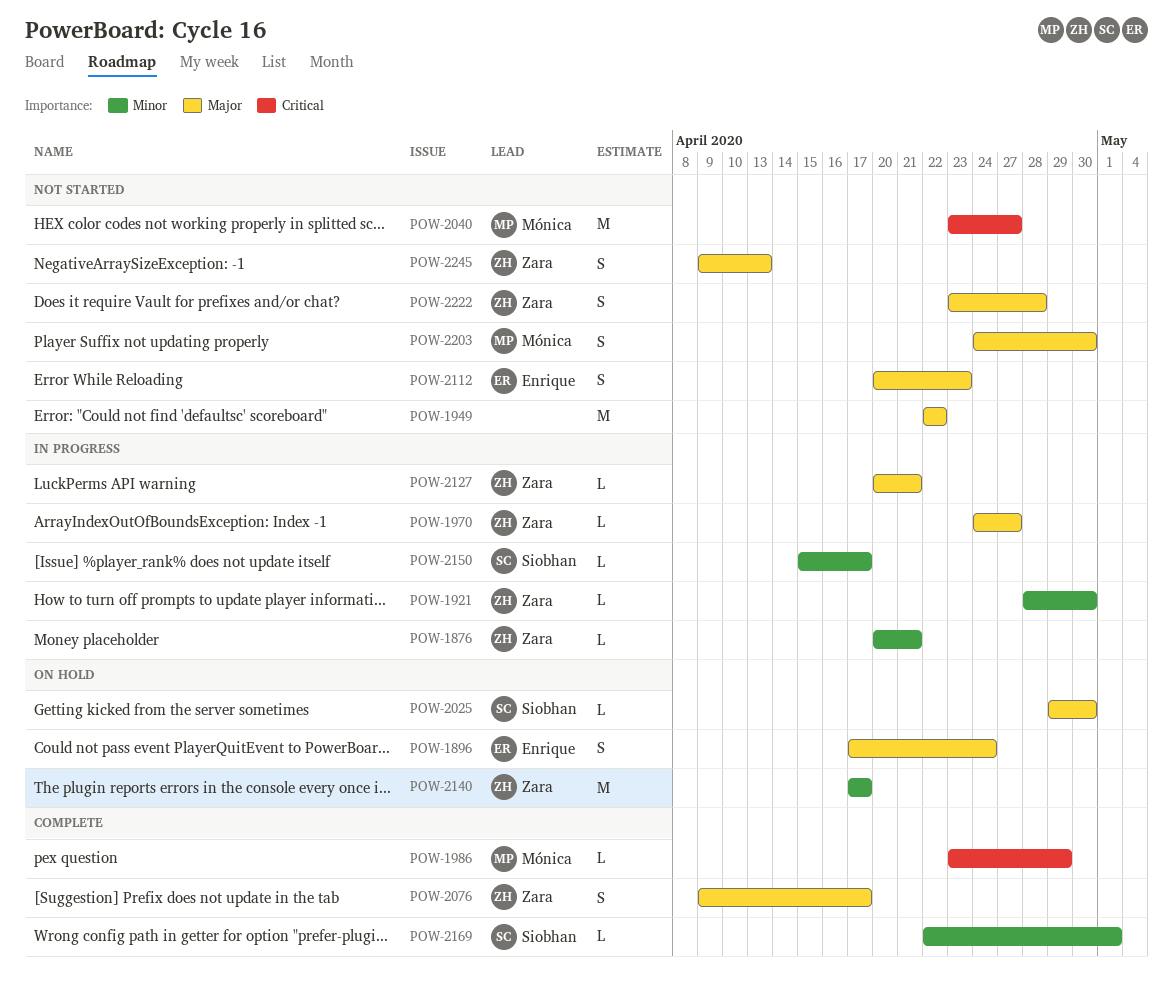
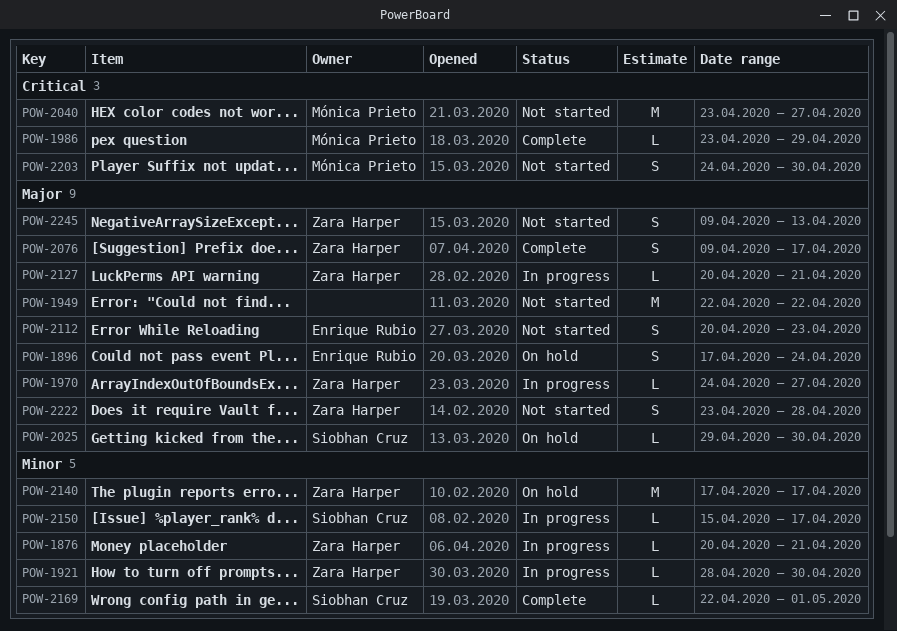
POW-2203, priority: Major -> Critical

